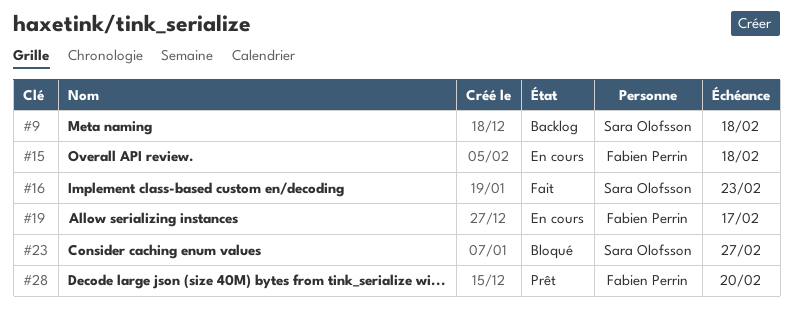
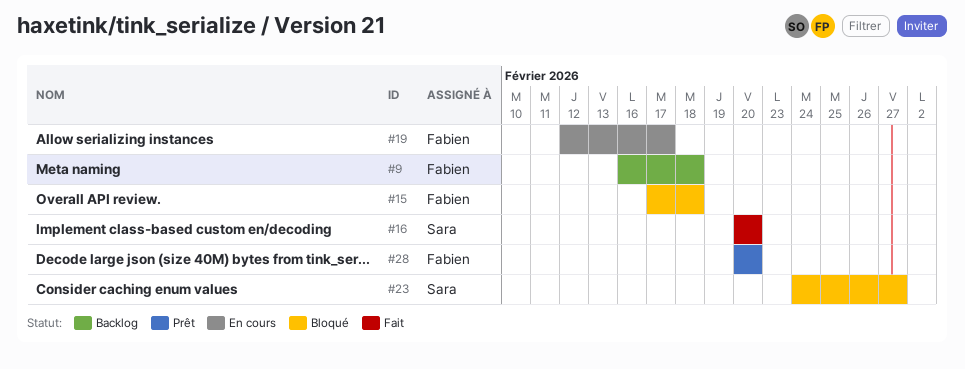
#9, owner: Sara Olofsson -> Fabien Perrin
#15, status: En cours -> Bloqué
#16, due: Feb 23 -> Feb 20

